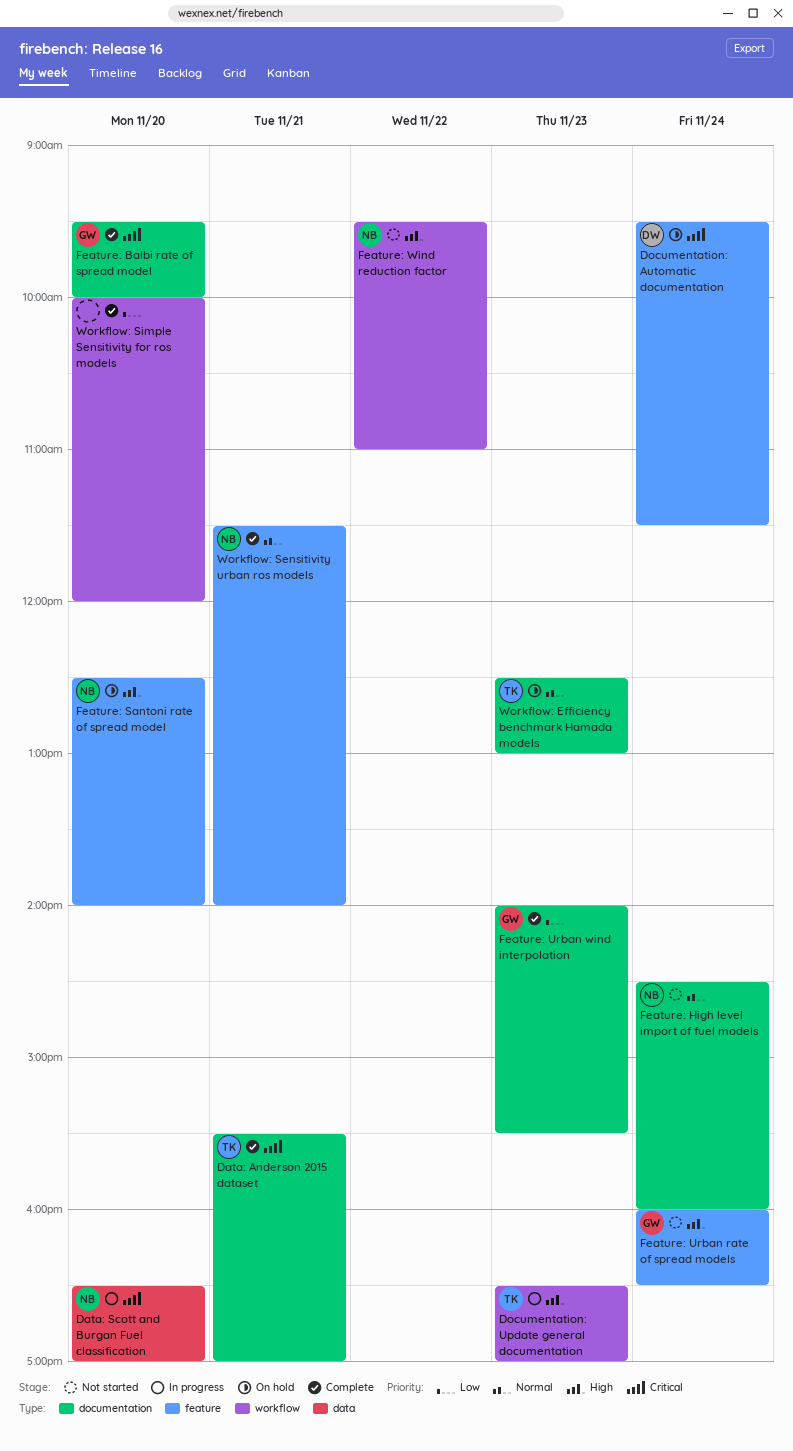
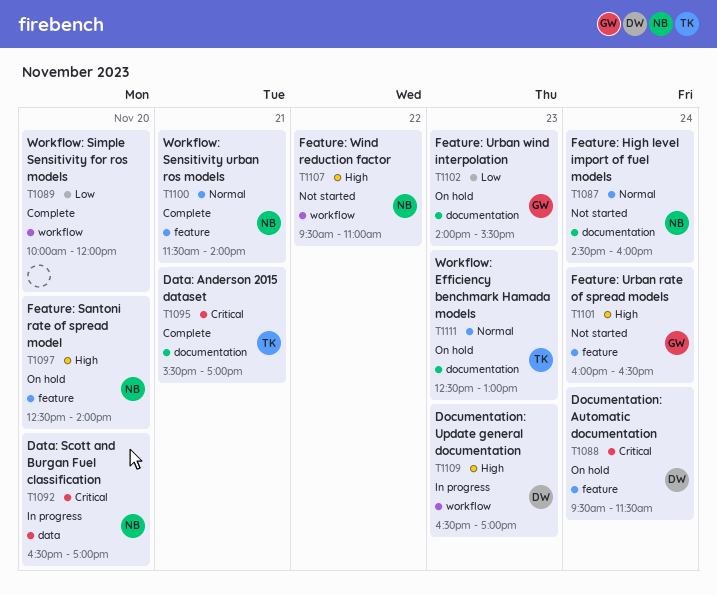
Documentation: Update general documentation, owner: TK -> DW
Feature: Balbi rate of spread model: present -> none
Feature: Urban wind interpolation, status: Complete -> On hold

